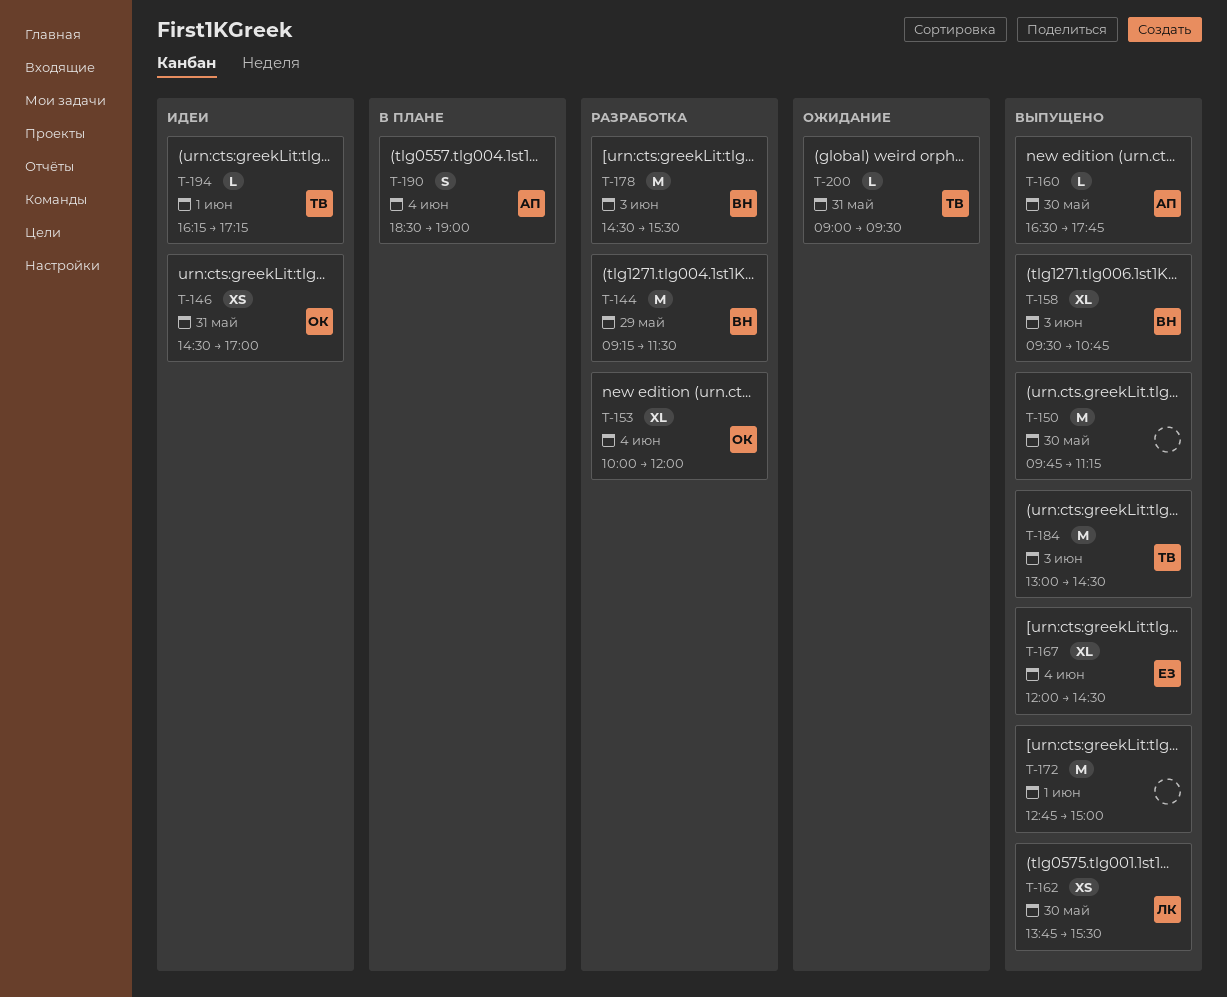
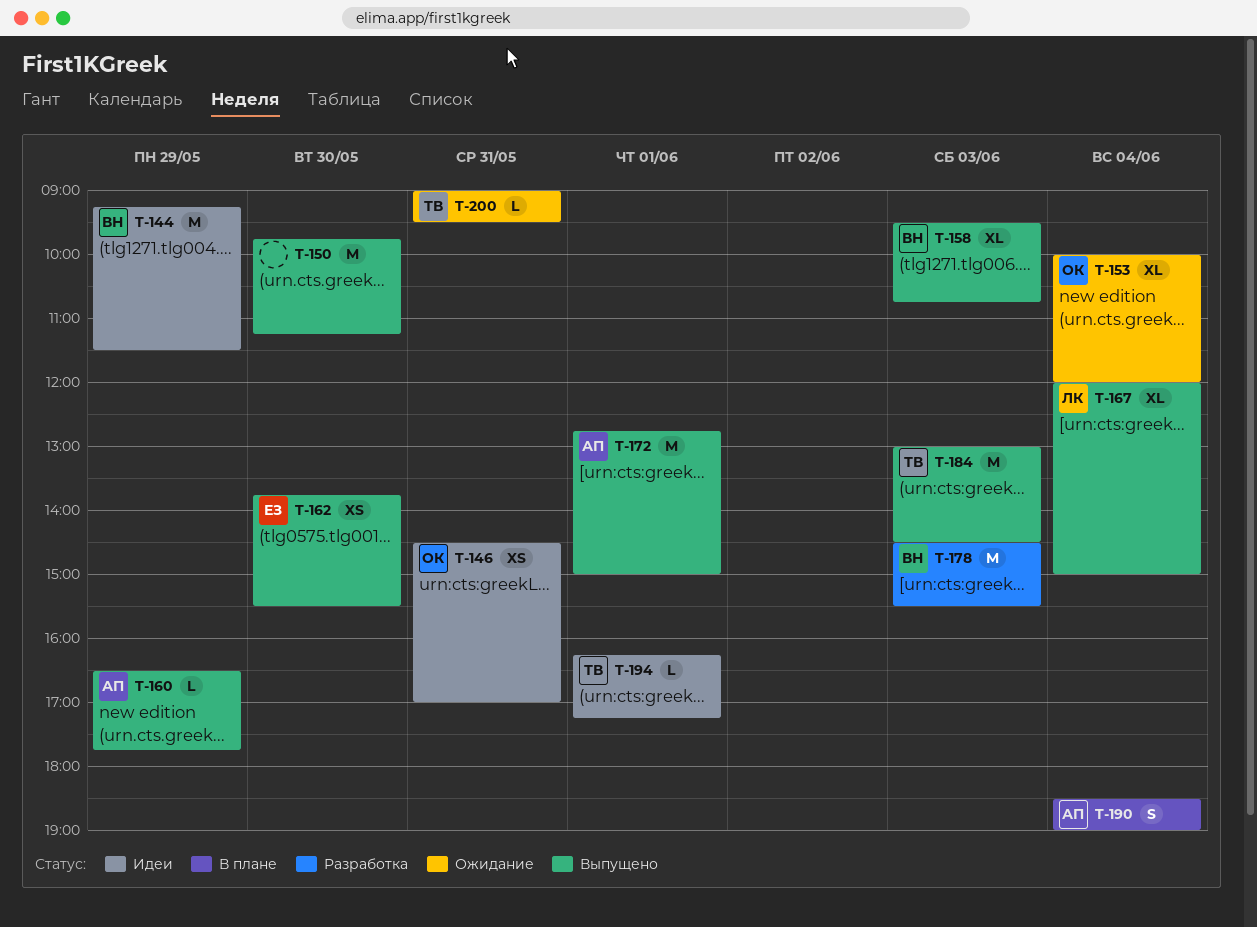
T-144, status: Разработка -> Идеи
T-153, status: Разработка -> Ожидание
T-160, day: May 30 -> May 29
T-162, owner: ЛК -> ЕЗ
T-167, owner: ЕЗ -> ЛК
T-167, ends: 14:30 -> 15:00
T-172, owner: none -> АП

